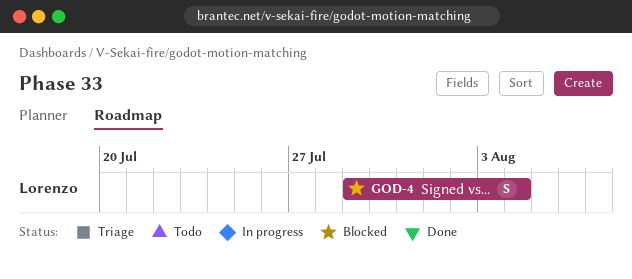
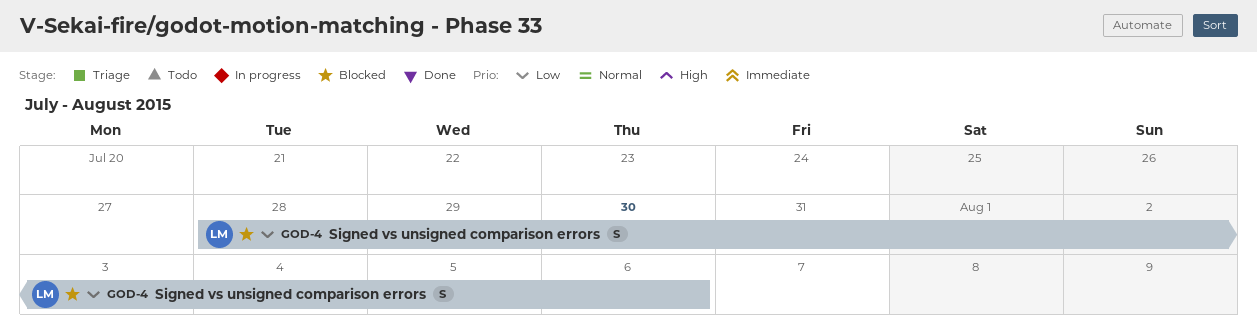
GOD-4, start: Jul 29 -> Jul 28
GOD-4, due: Aug 4 -> Aug 6

